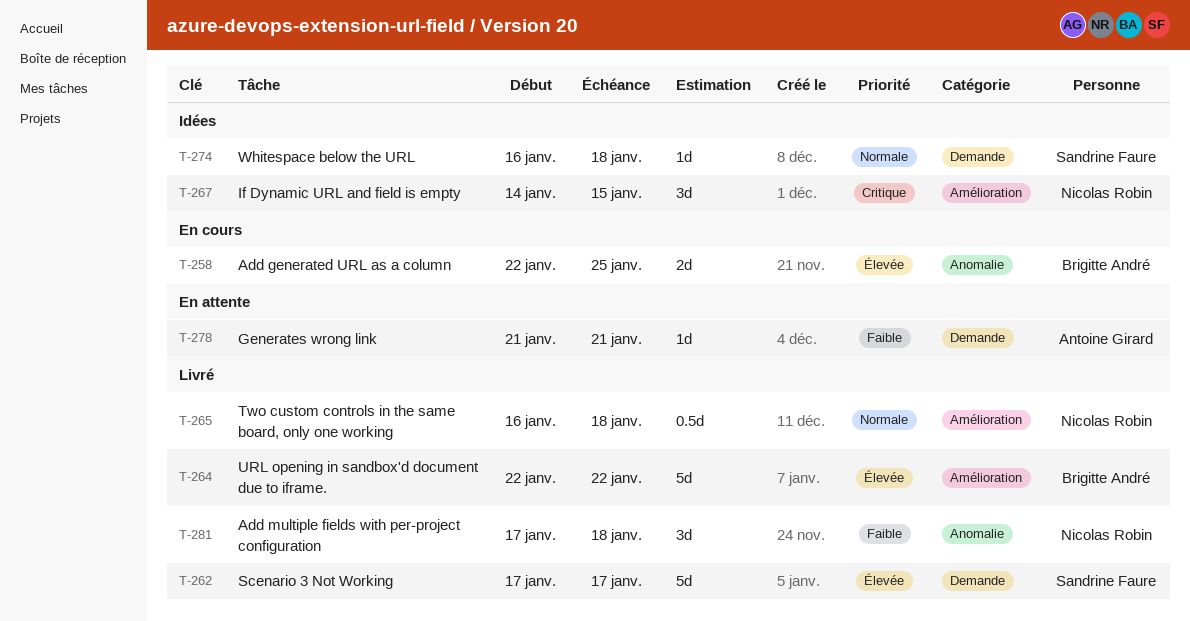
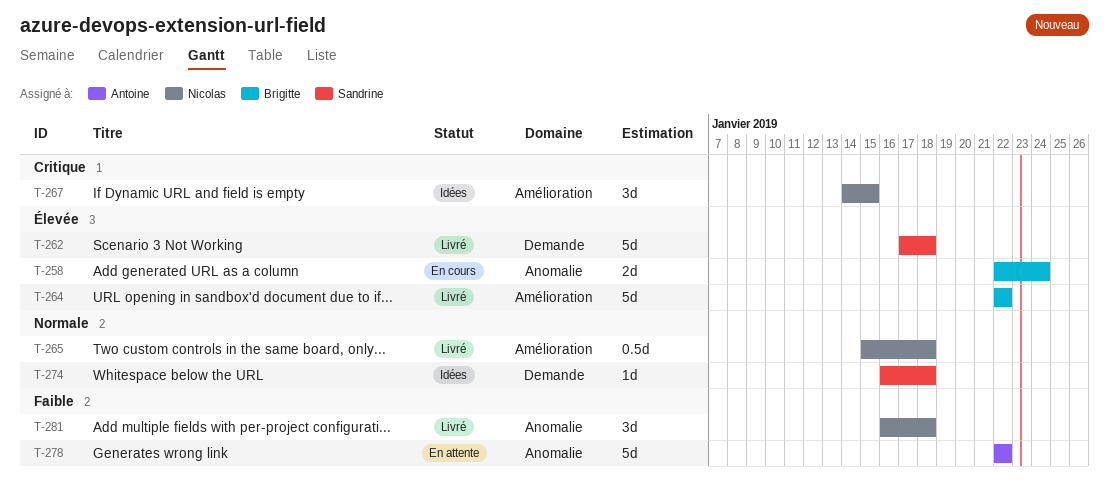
T-258, due: Jan 25 -> Jan 24
T-262, due: Jan 17 -> Jan 18
T-265, start: Jan 16 -> Jan 15
T-278, label: Demande -> Anomalie
T-278, estimate: 1d -> 5d
T-278, start: Jan 21 -> Jan 22
T-278, due: Jan 21 -> Jan 22
T-281, start: Jan 17 -> Jan 16

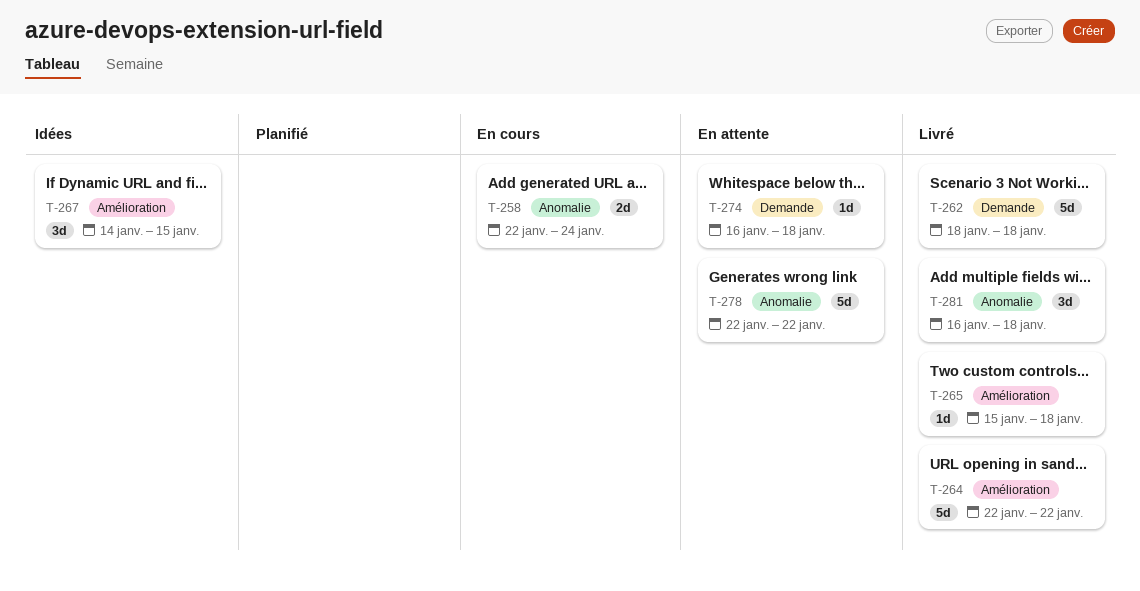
T-262, start: Jan 17 -> Jan 18
T-265, estimate: 0.5d -> 1d
T-274, status: Idées -> En attente

